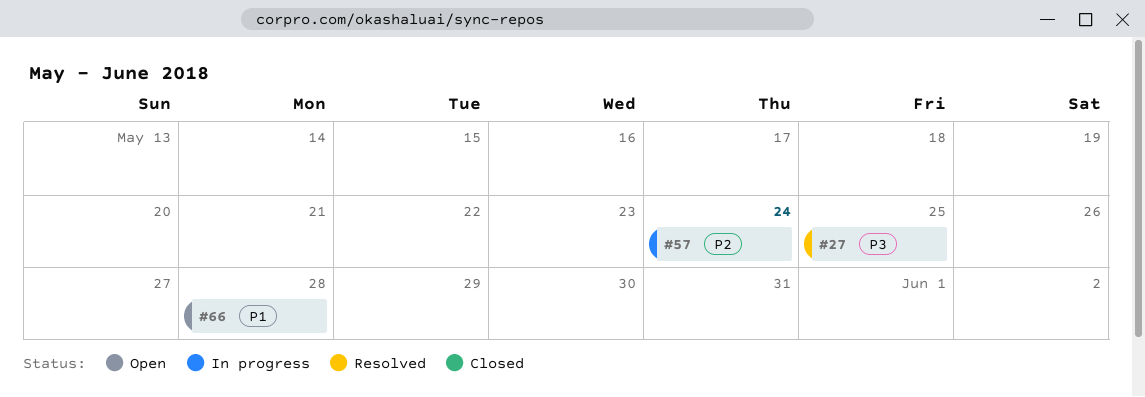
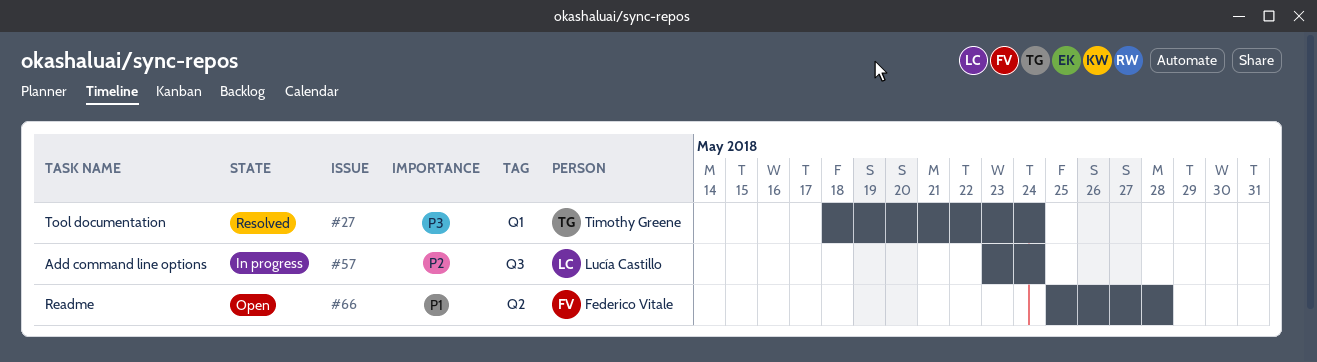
#27, due: May 25 -> May 24

